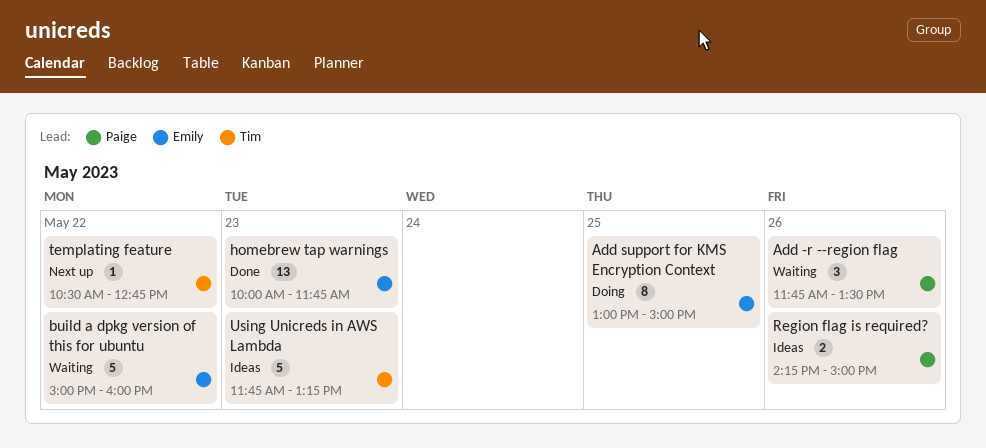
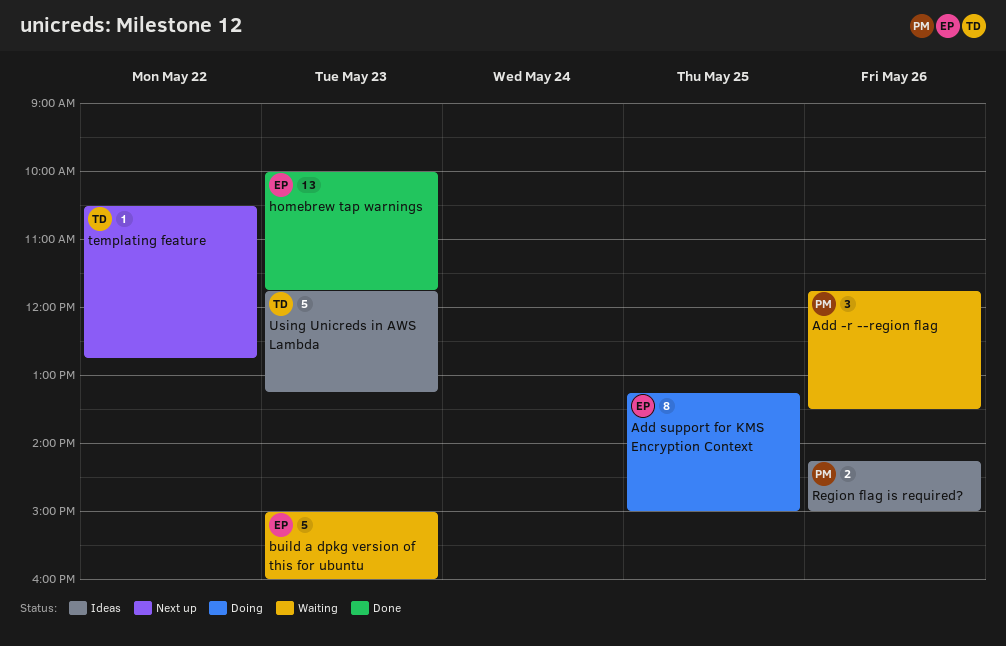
Add support for KMS Encryption Context, begins: 13:00 -> 13:15
build a dpkg version of this for ubuntu, day: May 22 -> May 23

